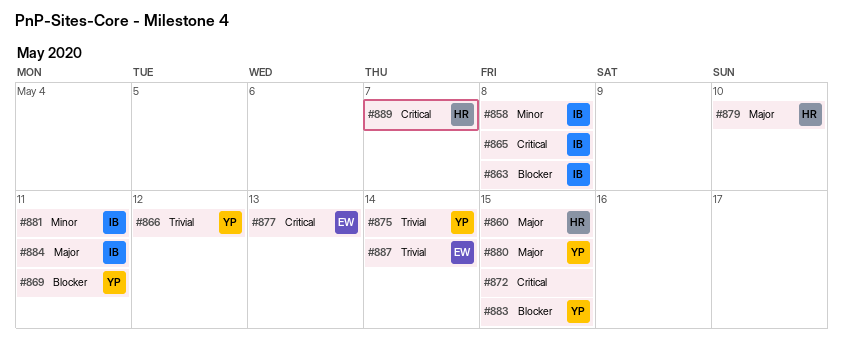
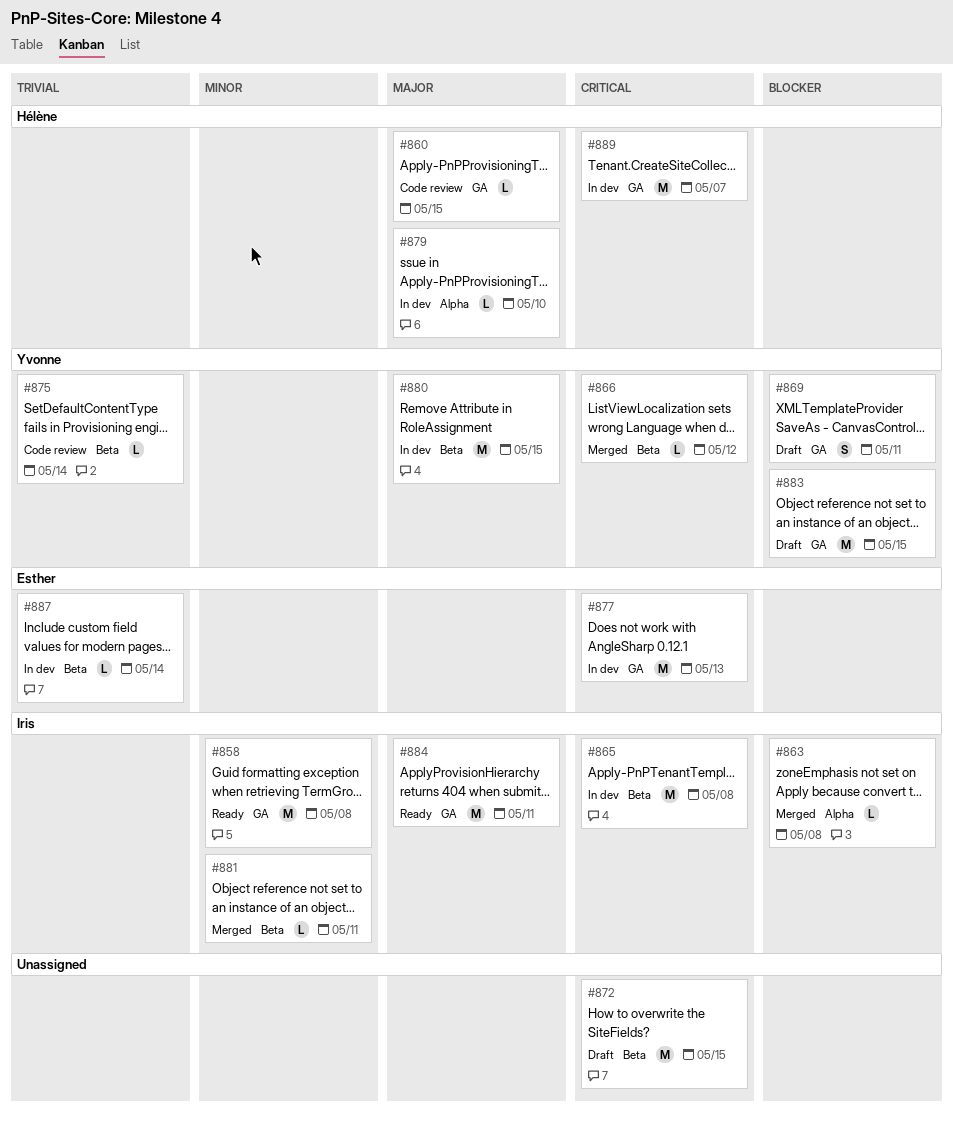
#866, priority: Trivial -> Critical

